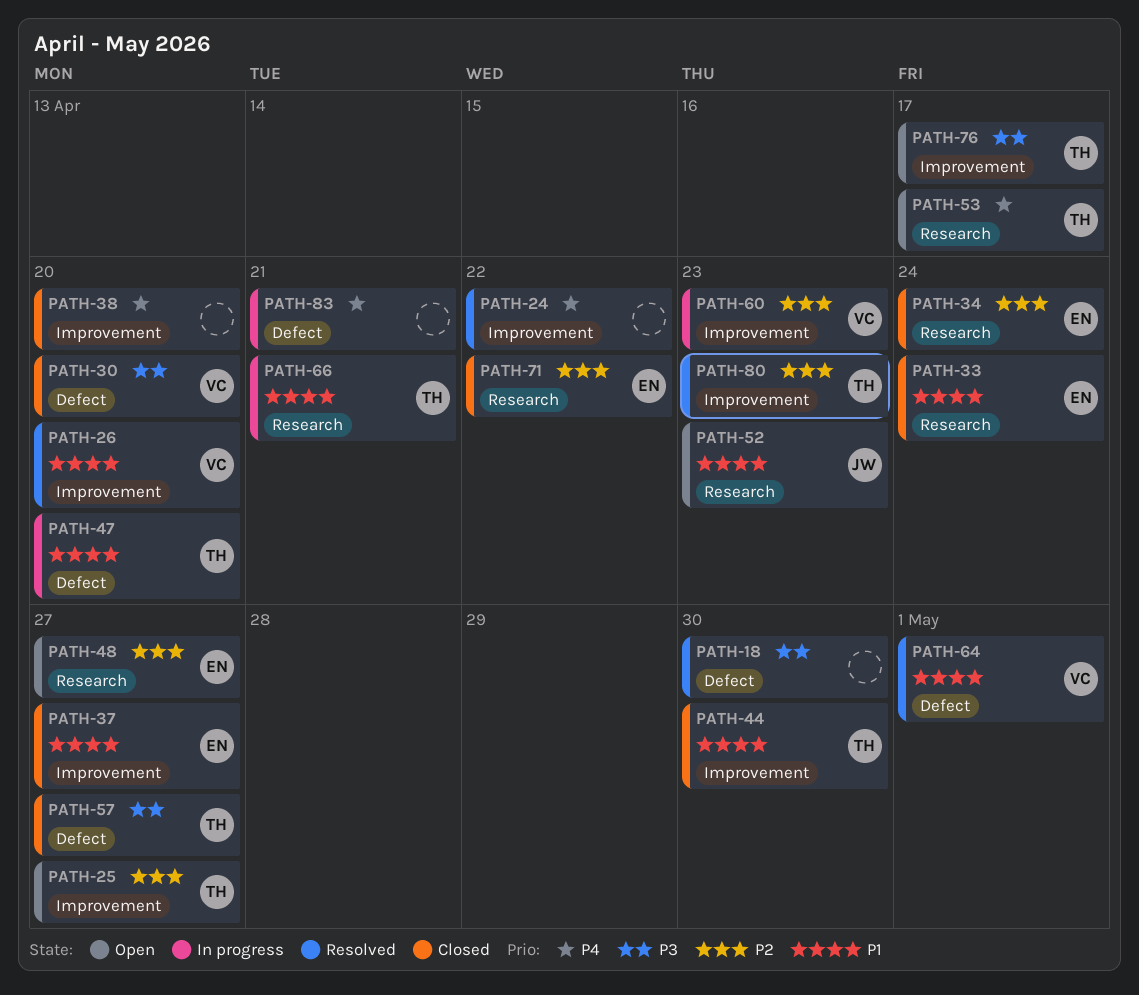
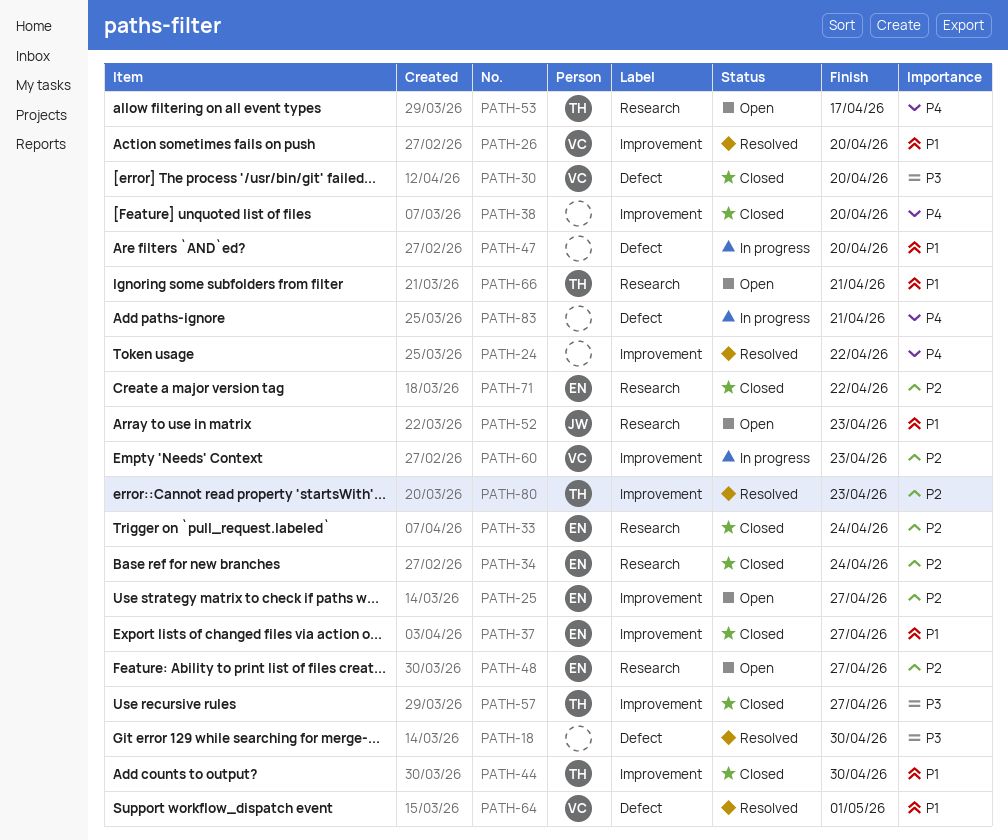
PATH-25, owner: TH -> EN
PATH-33, priority: P1 -> P2
PATH-47, owner: TH -> none
PATH-57, label: Defect -> Improvement
PATH-66, status: In progress -> Open
PATH-76: present -> none

